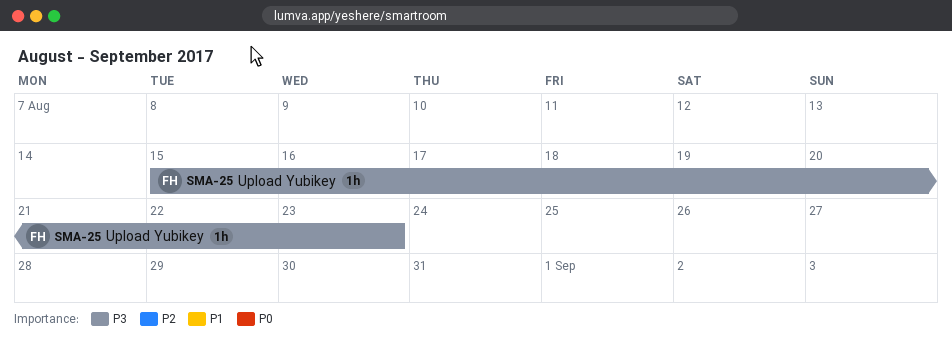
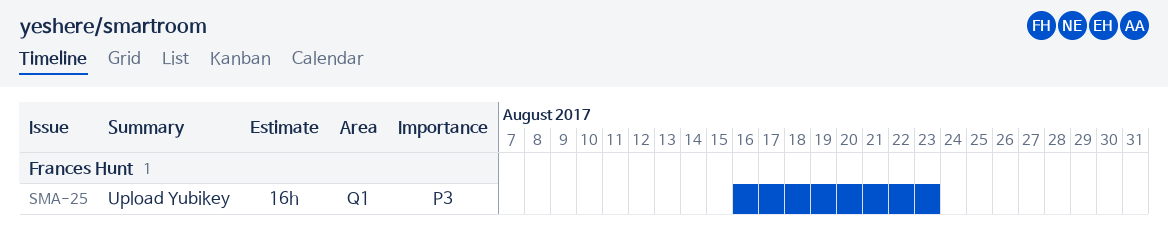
SMA-25, estimate: 1h -> 16h
SMA-25, start: Aug 15 -> Aug 16

